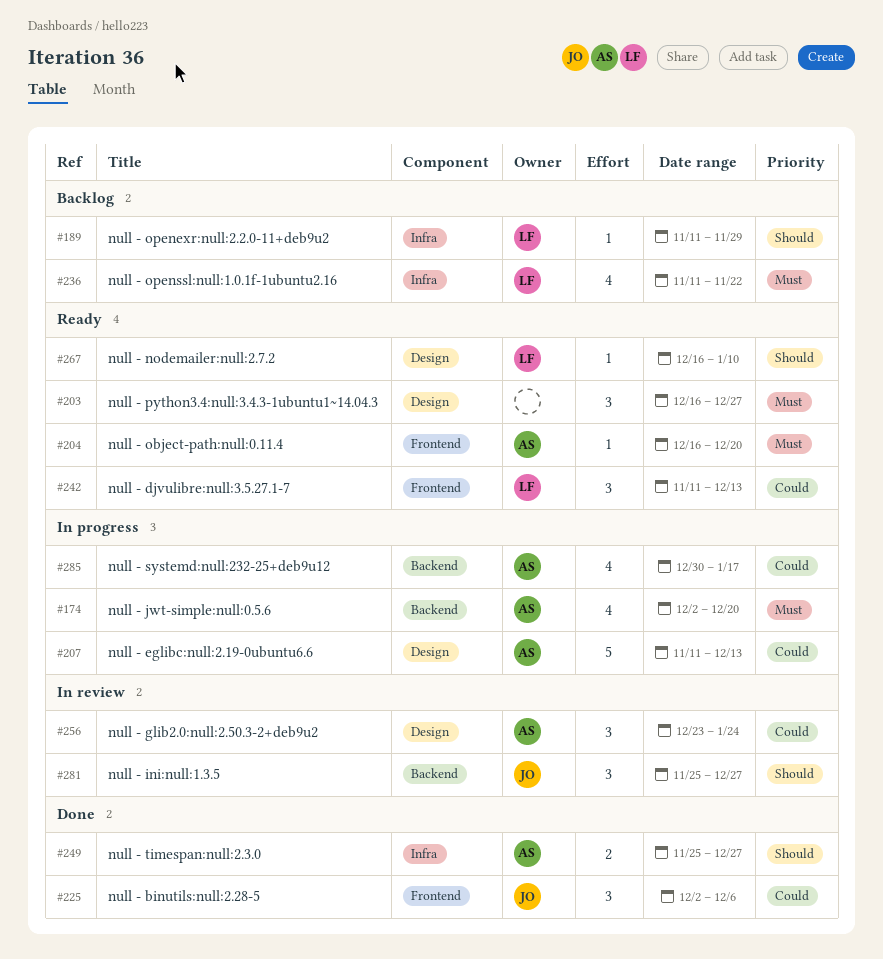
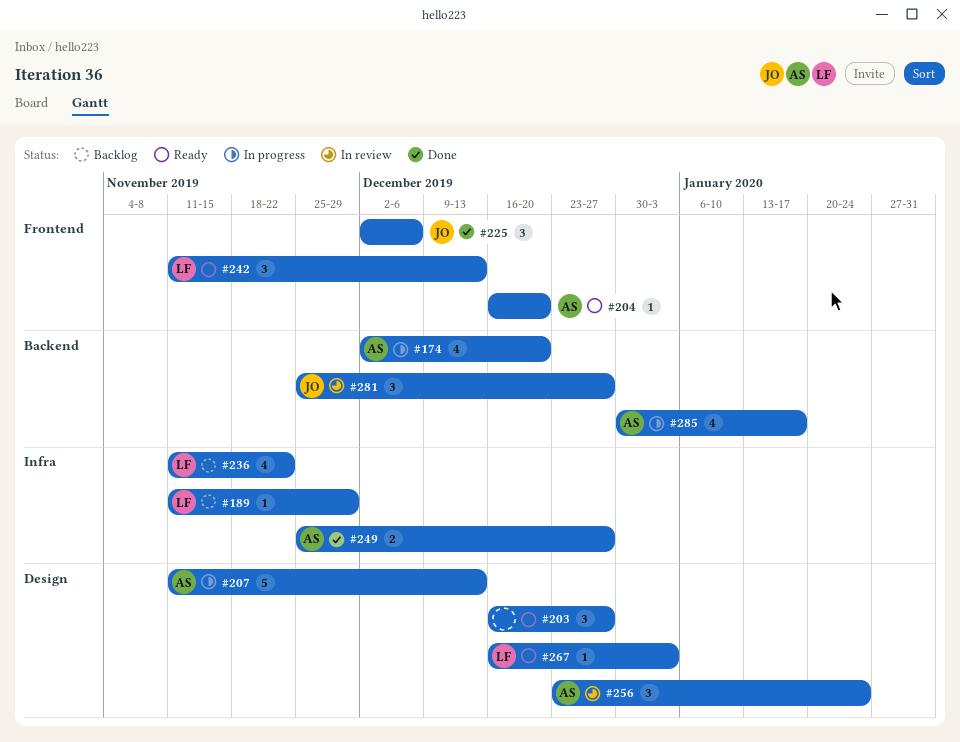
#267, due: Jan 10 -> Jan 3

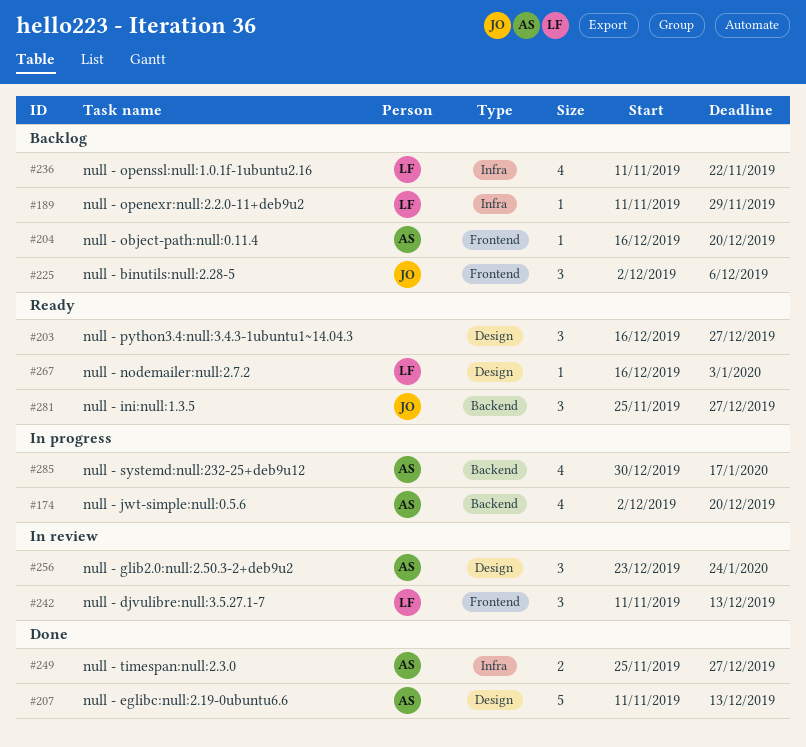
#204, status: Ready -> Backlog
#207, status: In progress -> Done
#225, status: Done -> Backlog
#242, status: Ready -> In review
#281, status: In review -> Ready

